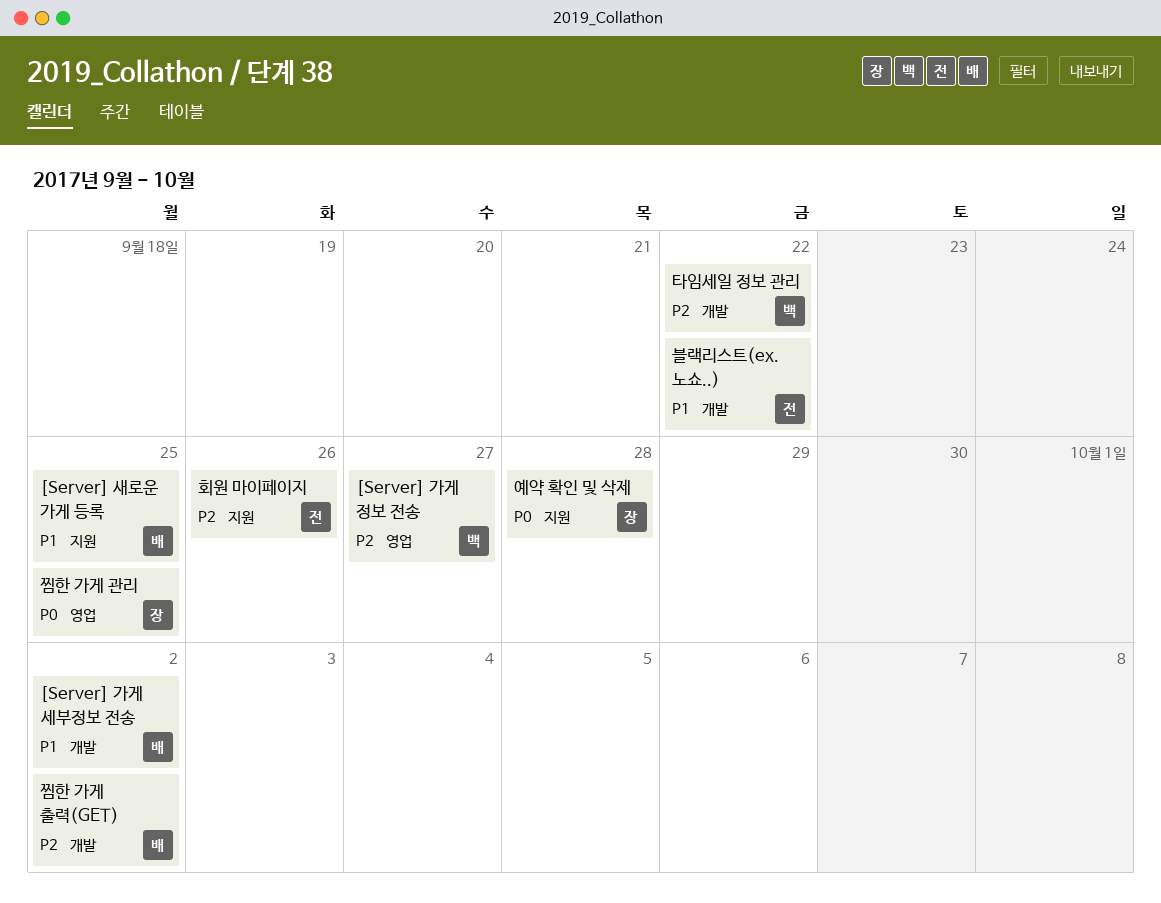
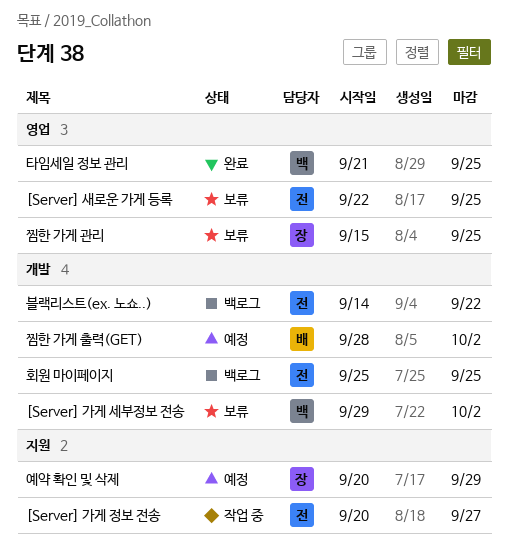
[Server] 가게 세부정보 전송, owner: 배 -> 백
[Server] 가게 정보 전송, owner: 백 -> 전
[Server] 가게 정보 전송, label: 영업 -> 지원
[Server] 새로운 가게 등록, owner: 배 -> 전
[Server] 새로운 가게 등록, label: 지원 -> 영업
예약 확인 및 삭제, due: Sep 28 -> Sep 29
타임세일 정보 관리, label: 개발 -> 영업
타임세일 정보 관리, due: Sep 22 -> Sep 25
회원 마이페이지, label: 지원 -> 개발
회원 마이페이지, due: Sep 26 -> Sep 25

